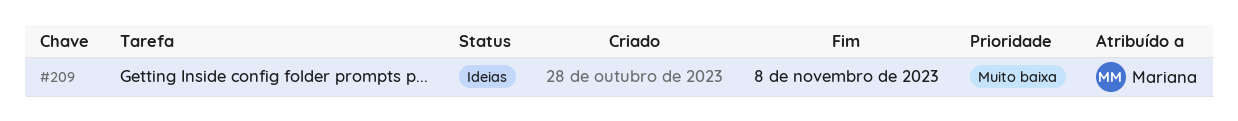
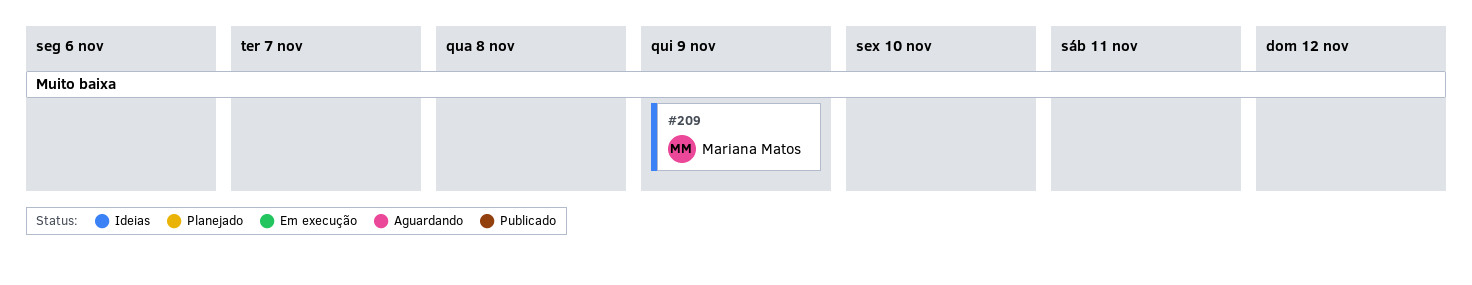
#209, due: Nov 8 -> Nov 9

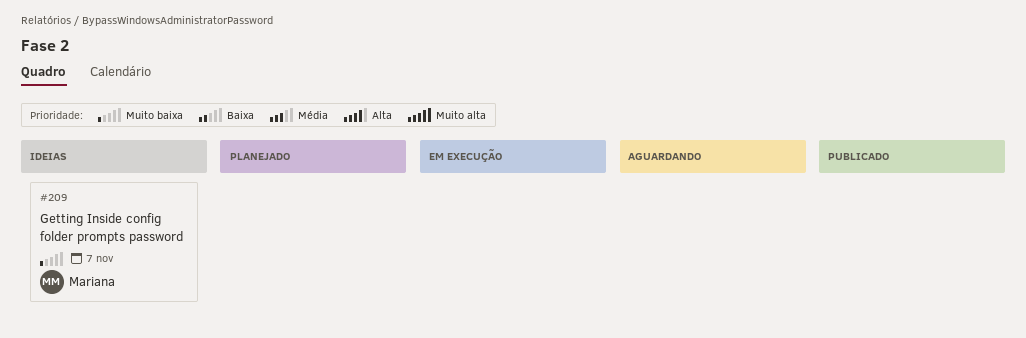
#209, due: Nov 9 -> Nov 7

